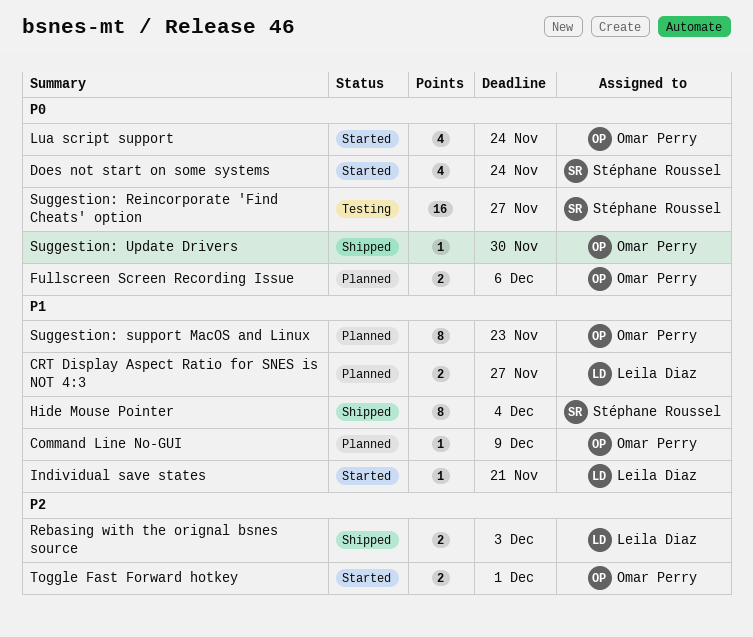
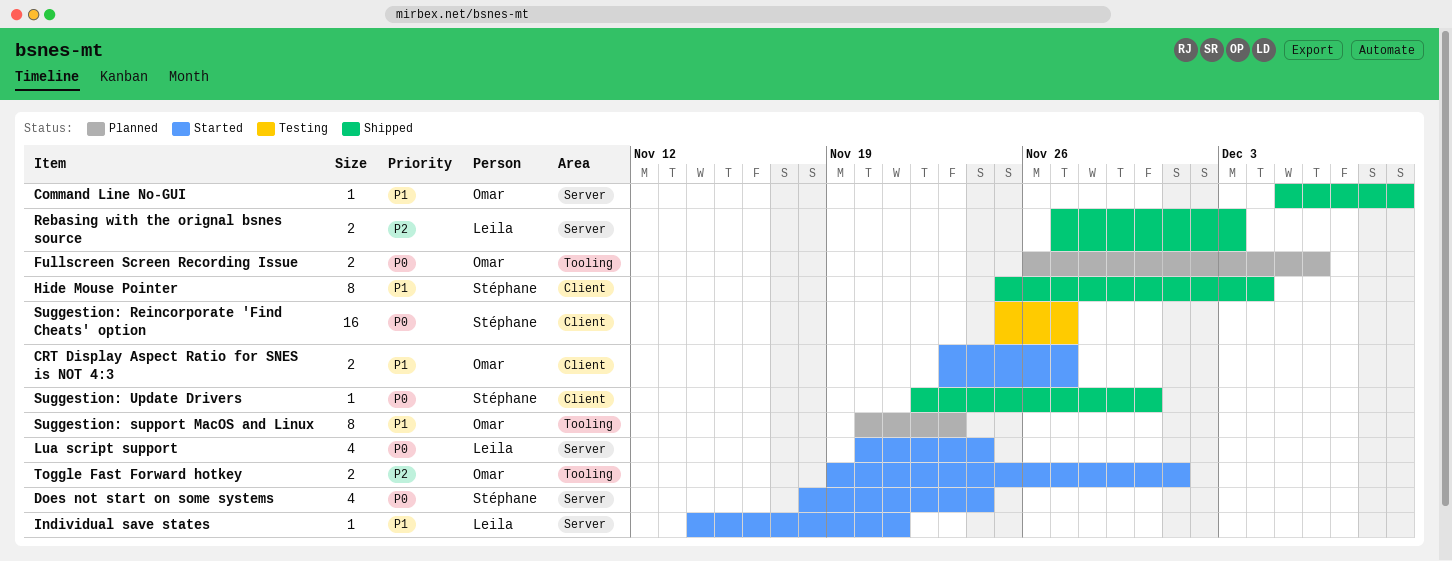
Command Line No-GUI, status: Planned -> Shipped
CRT Display Aspect Ratio for SNES is NOT 4:3, status: Planned -> Started
CRT Display Aspect Ratio for SNES is NOT 4:3, owner: Leila Diaz -> Omar Perry
Lua script support, owner: Omar Perry -> Leila Diaz
Suggestion: Update Drivers, owner: Omar Perry -> Stéphane Roussel

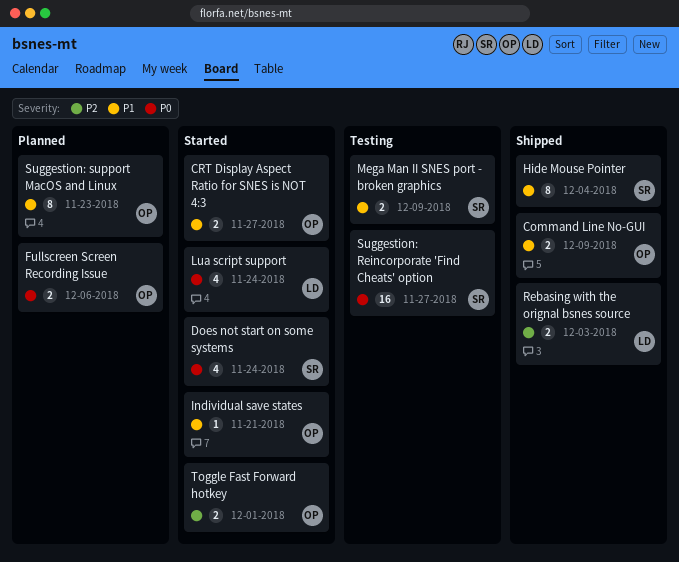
Command Line No-GUI, estimate: 1 -> 2
Individual save states, owner: Leila -> Omar
Mega Man II SNES port - broken graphics: none -> present
Suggestion: Update Drivers: present -> none

